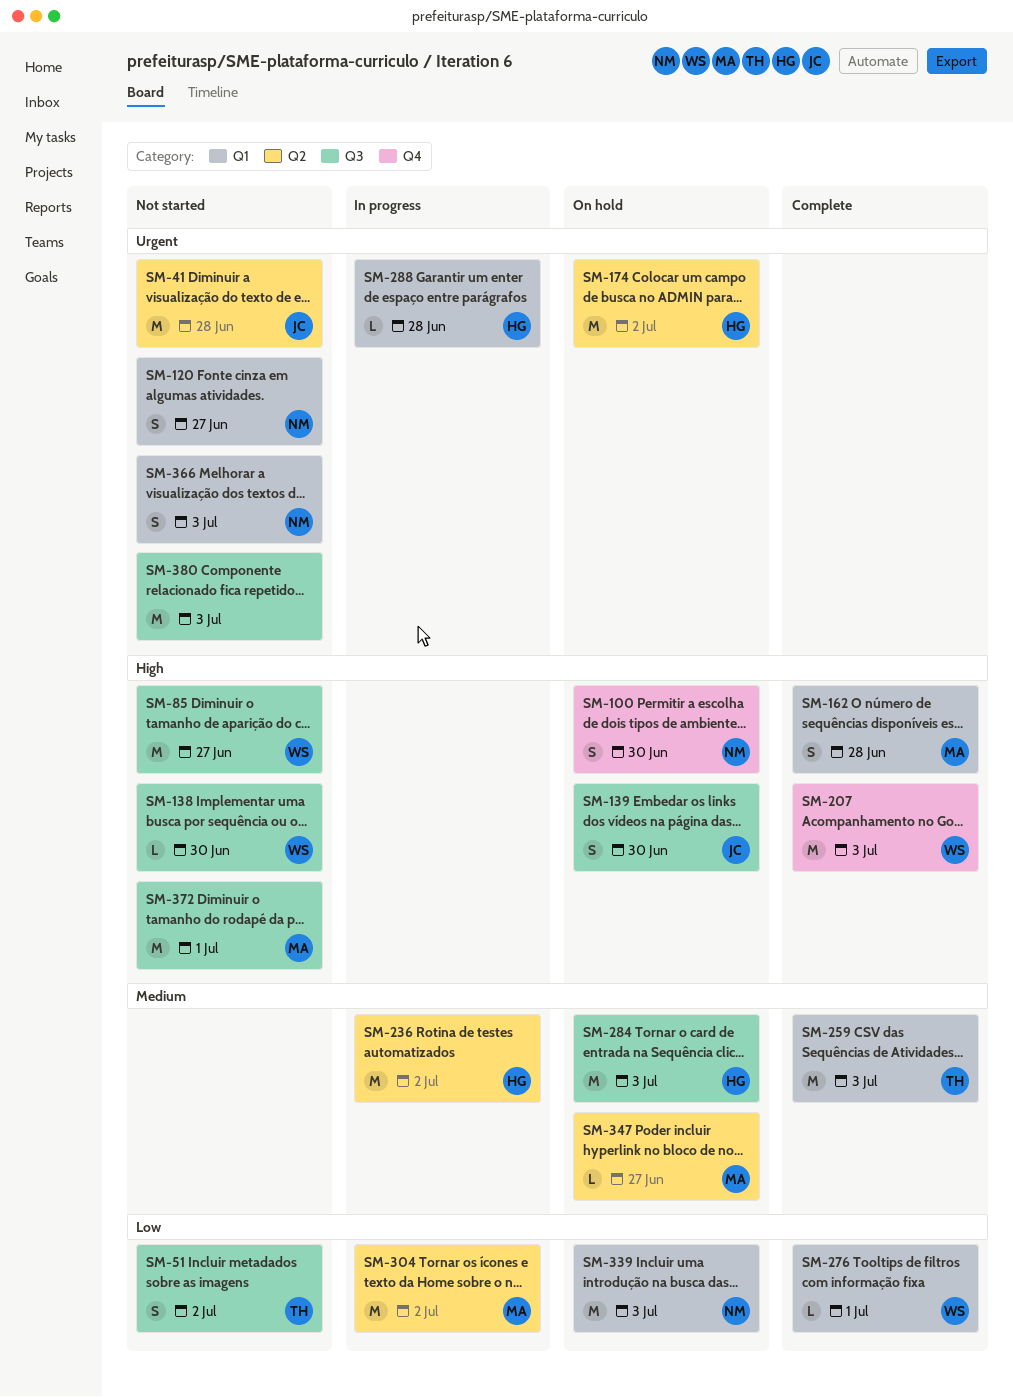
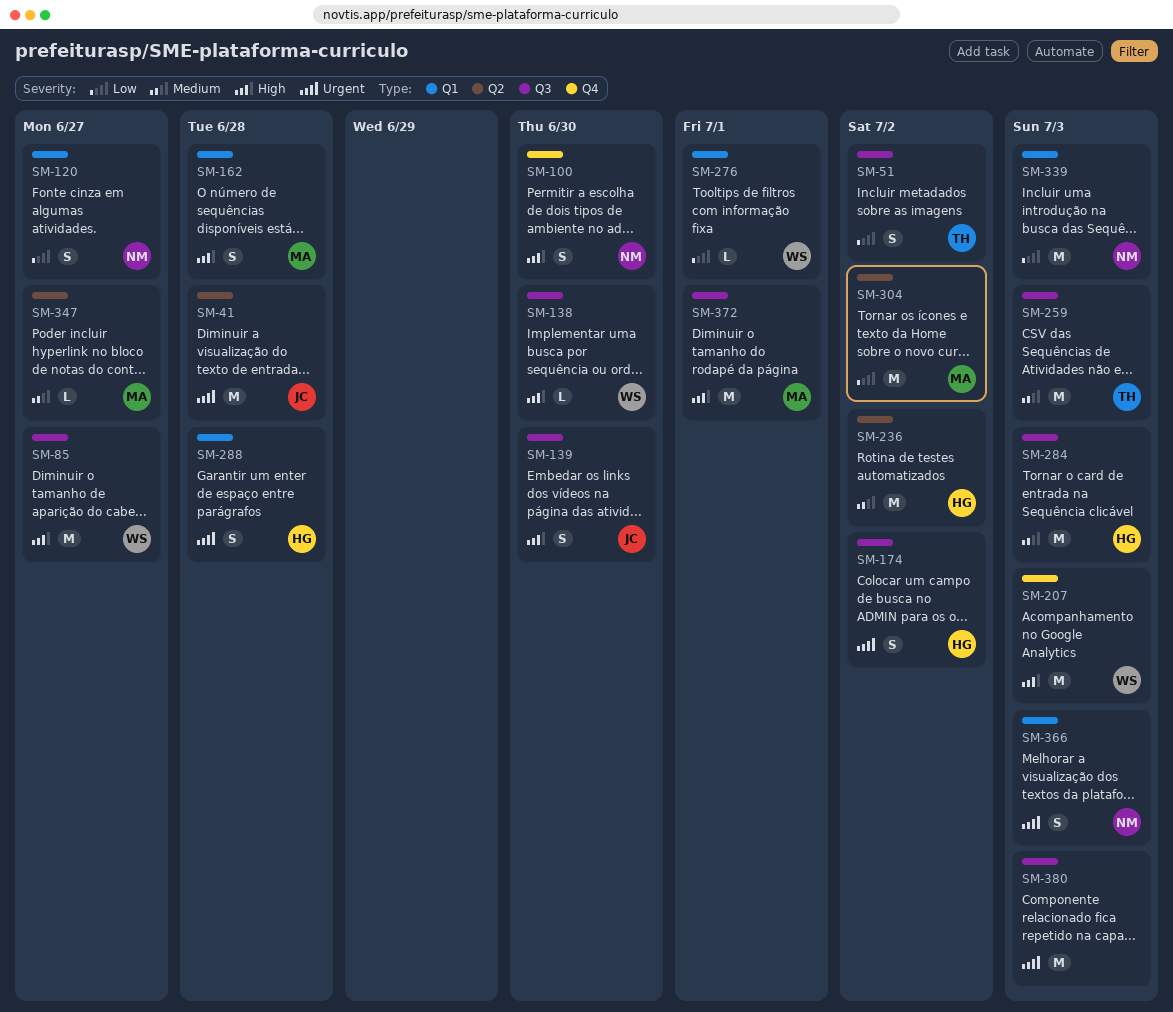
SM-120, priority: Urgent -> Low
SM-174, label: Q2 -> Q3
SM-174, estimate: M -> S
SM-259, label: Q1 -> Q3
SM-288, estimate: L -> S

